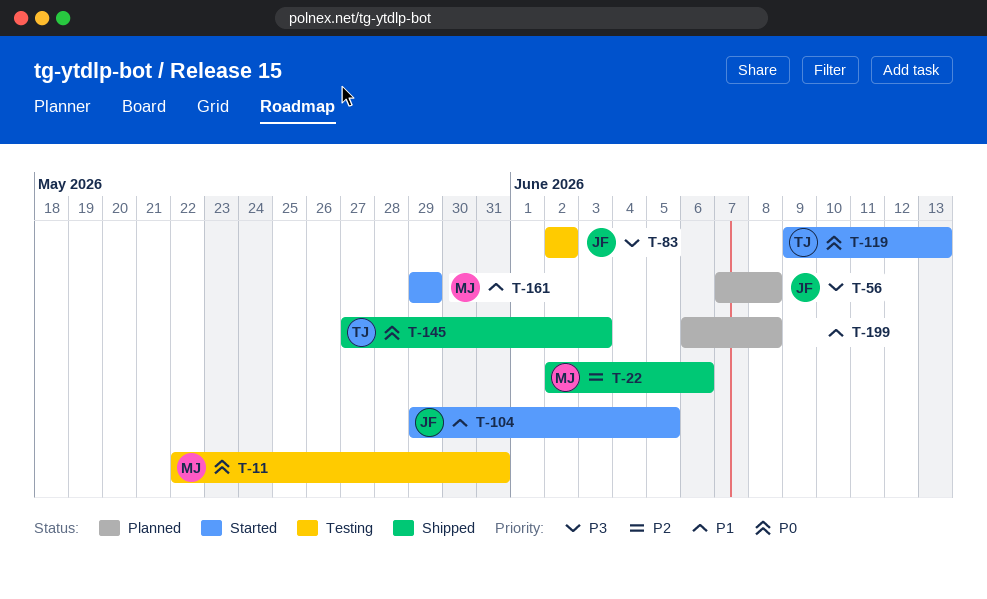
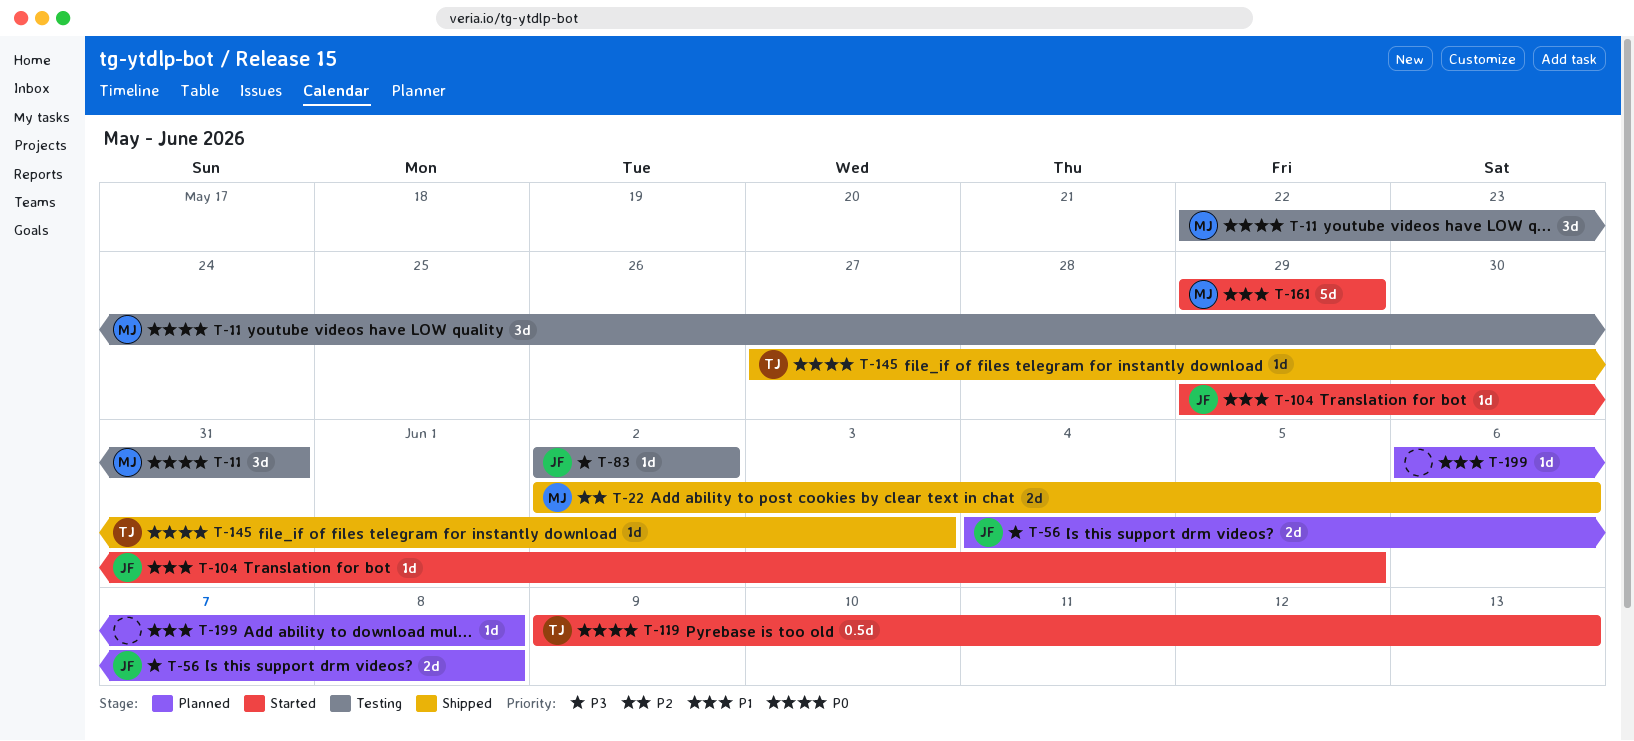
T-56, start: Jun 7 -> Jun 4

